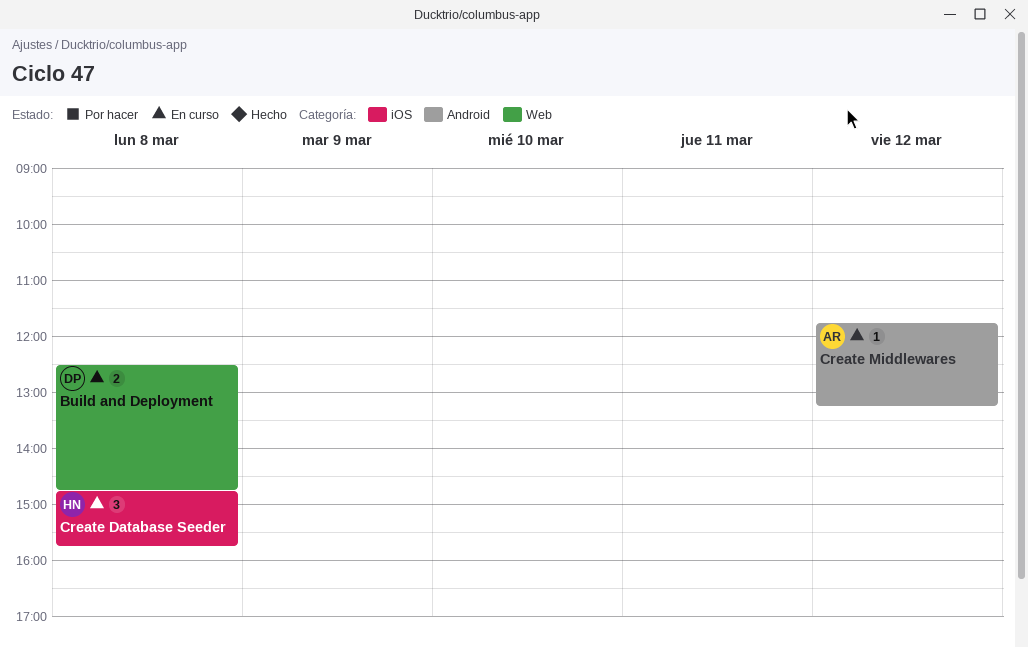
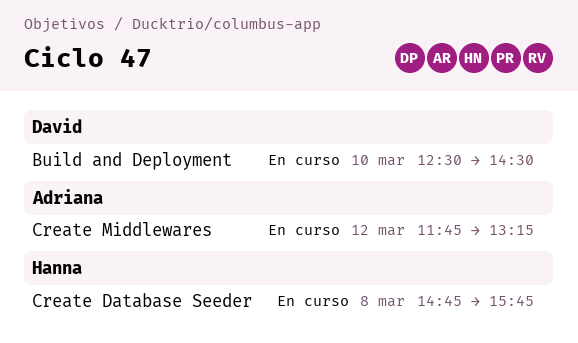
Build and Deployment, day: Mar 8 -> Mar 10
Build and Deployment, ends: 14:45 -> 14:30

